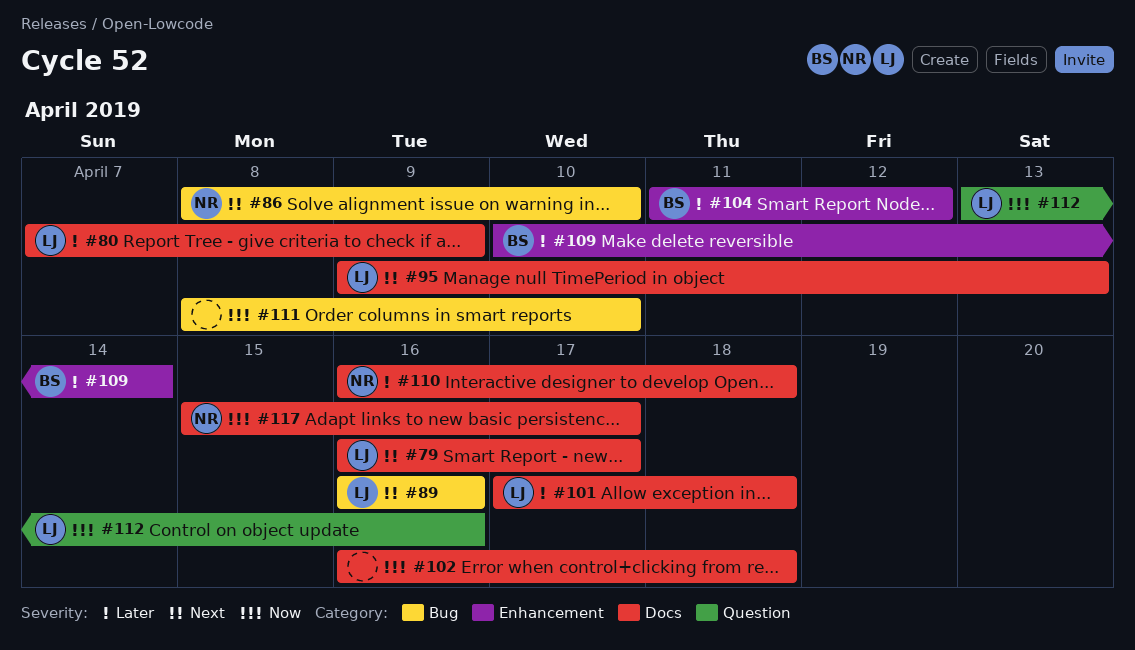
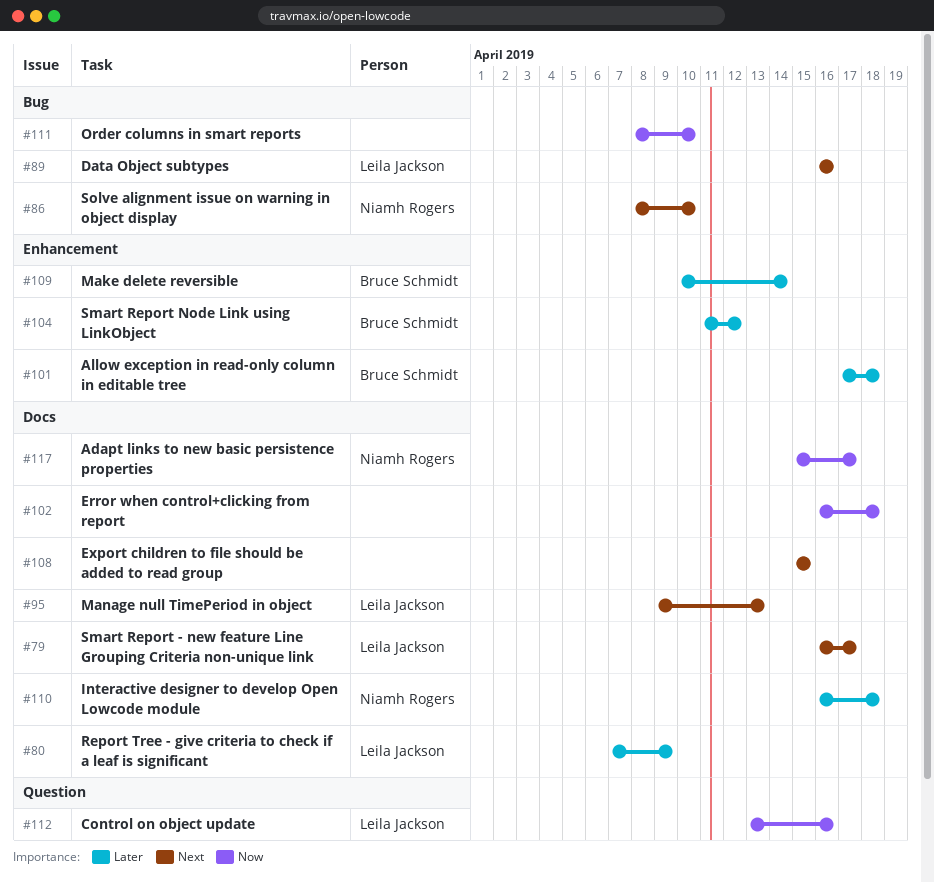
#101, owner: Leila Jackson -> Bruce Schmidt
#101, label: Docs -> Enhancement
#108: none -> present

